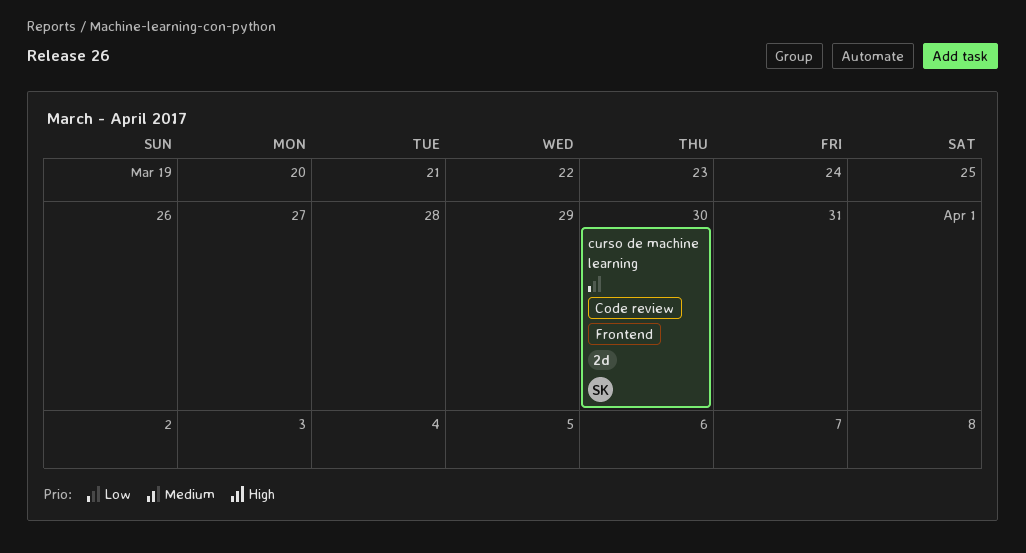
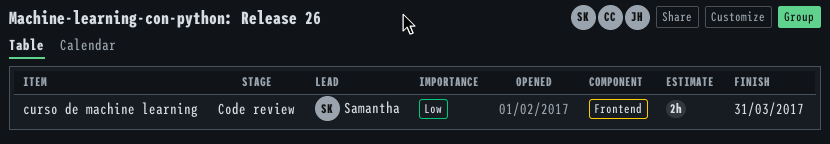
curso de machine learning, estimate: 2d -> 2h
curso de machine learning, due: Mar 30 -> Mar 31

